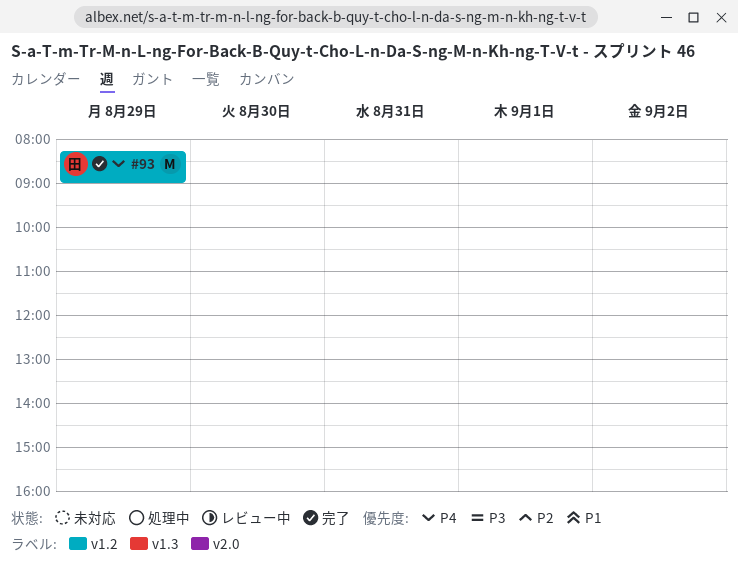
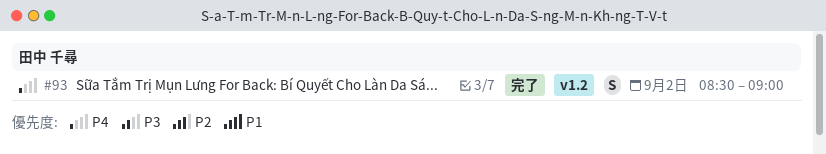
#93, estimate: M -> S
#93, day: Aug 29 -> Sep 2
#93, begins: 08:15 -> 08:30

